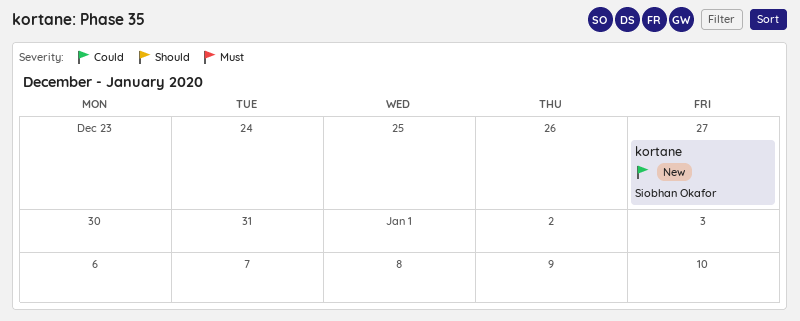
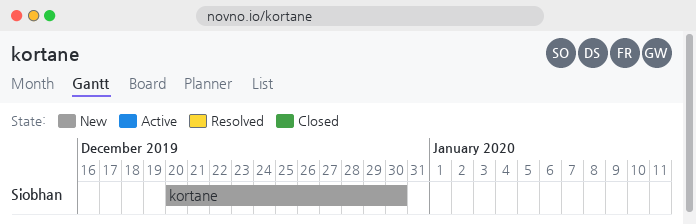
kortane, due: Dec 27 -> Dec 30

